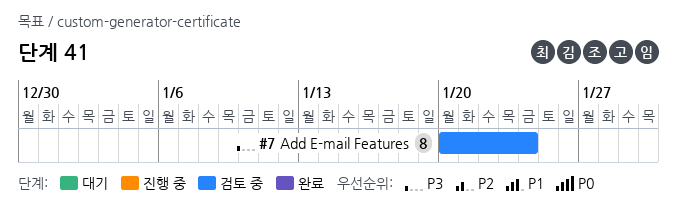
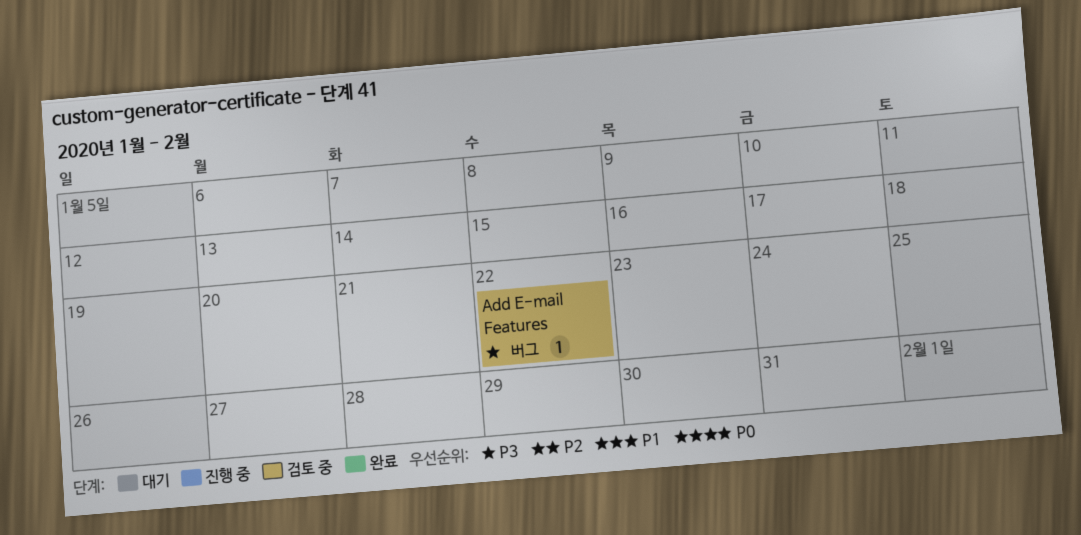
Add E-mail Features, estimate: 8 -> 1
Add E-mail Features, due: Jan 24 -> Jan 22

